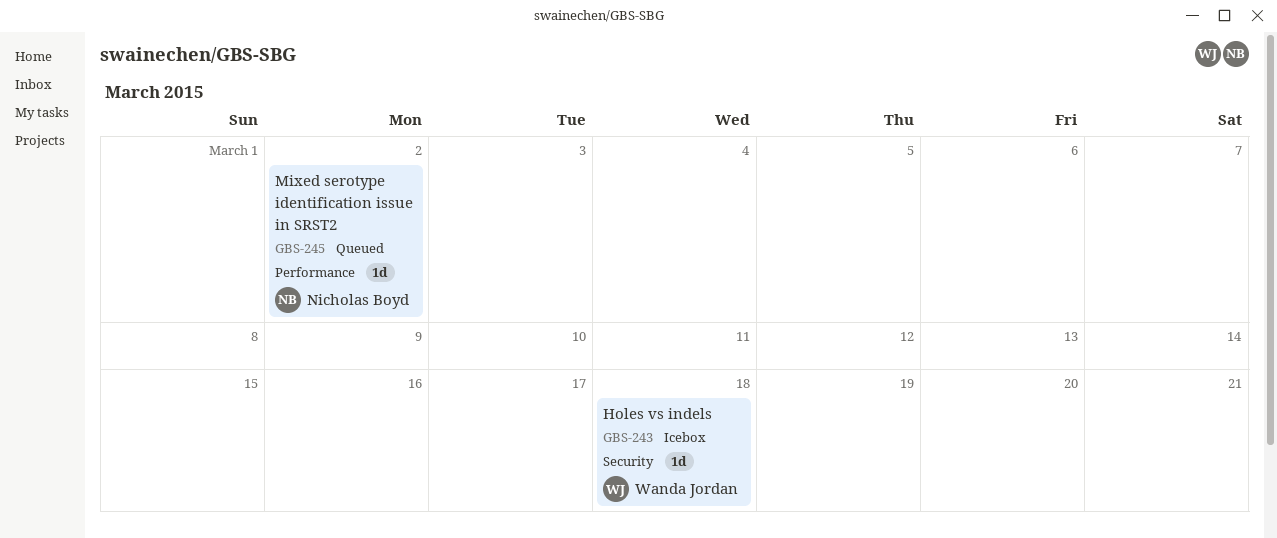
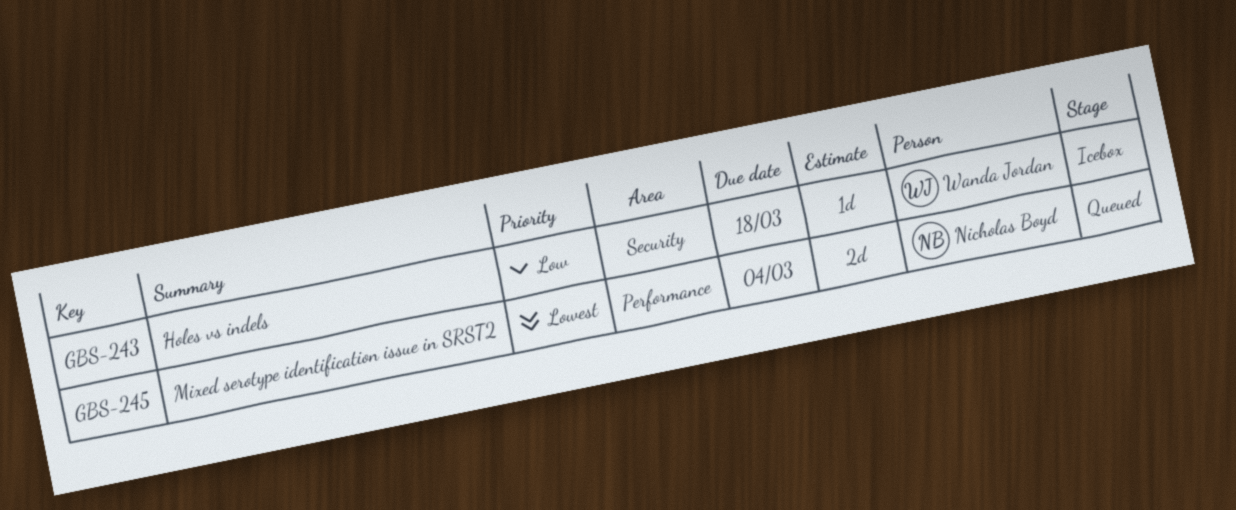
GBS-245, estimate: 1d -> 2d
GBS-245, due: Mar 2 -> Mar 4

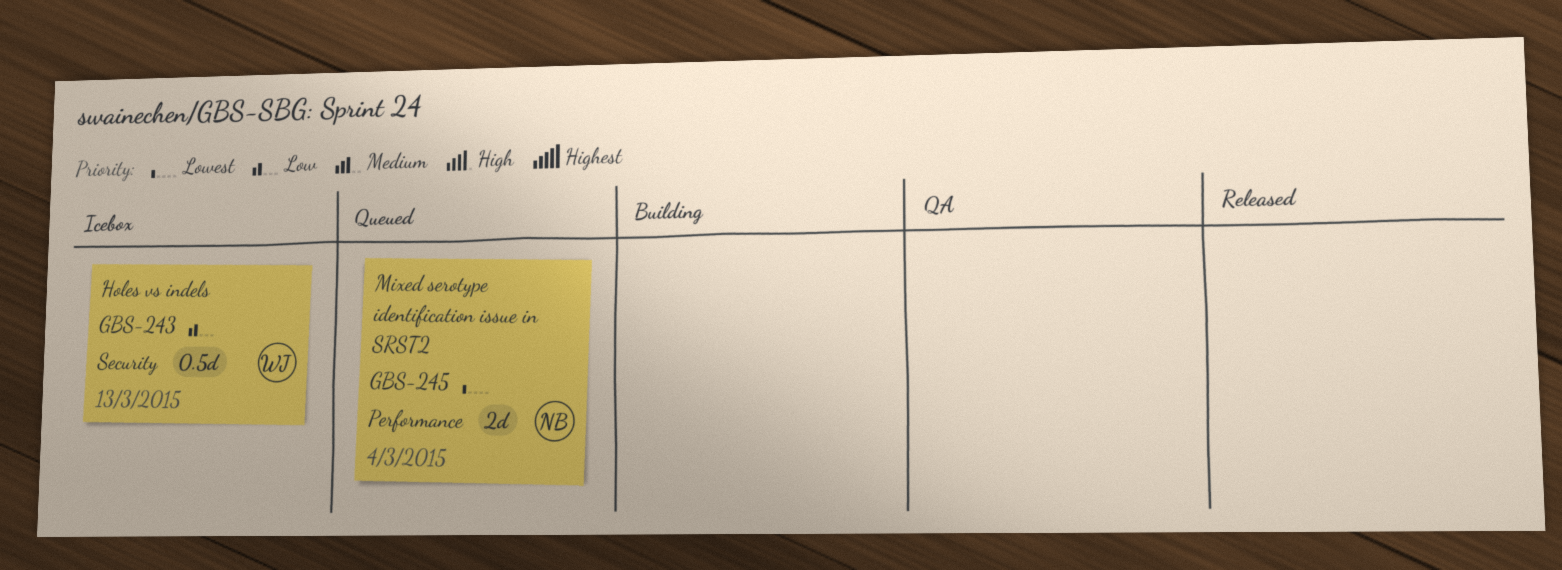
GBS-243, estimate: 1d -> 0.5d
GBS-243, due: Mar 18 -> Mar 13

